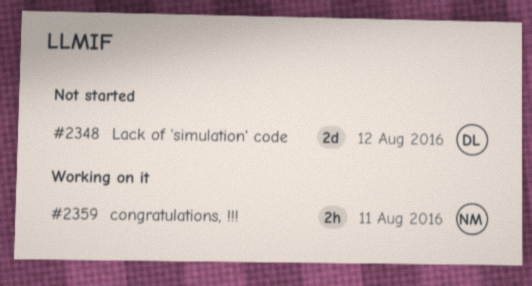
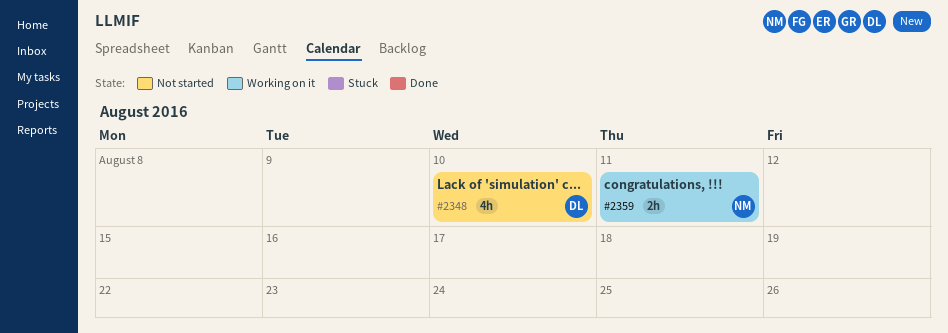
#2348, estimate: 2d -> 4h
#2348, due: Aug 12 -> Aug 10

